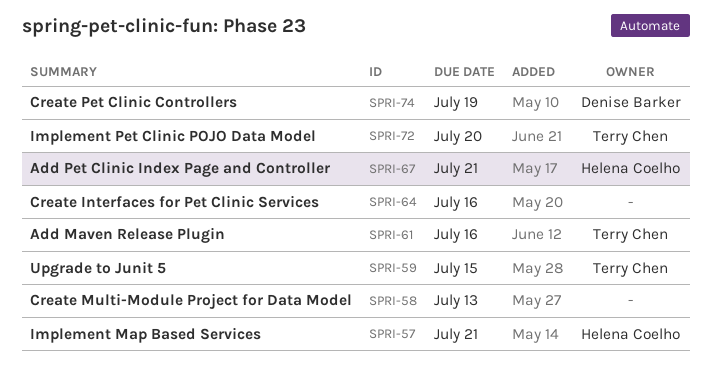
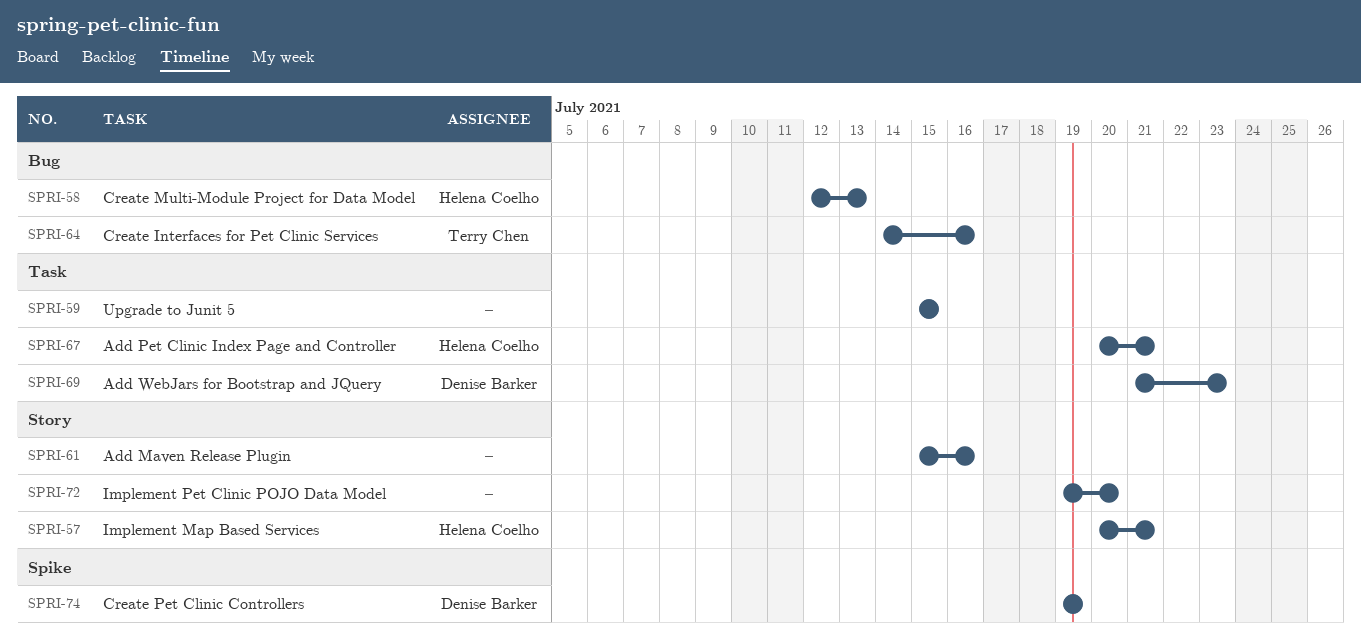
SPRI-58, owner: none -> Helena Coelho
SPRI-59, owner: Terry Chen -> none
SPRI-61, owner: Terry Chen -> none
SPRI-64, owner: none -> Terry Chen
SPRI-69: none -> present
SPRI-72, owner: Terry Chen -> none

